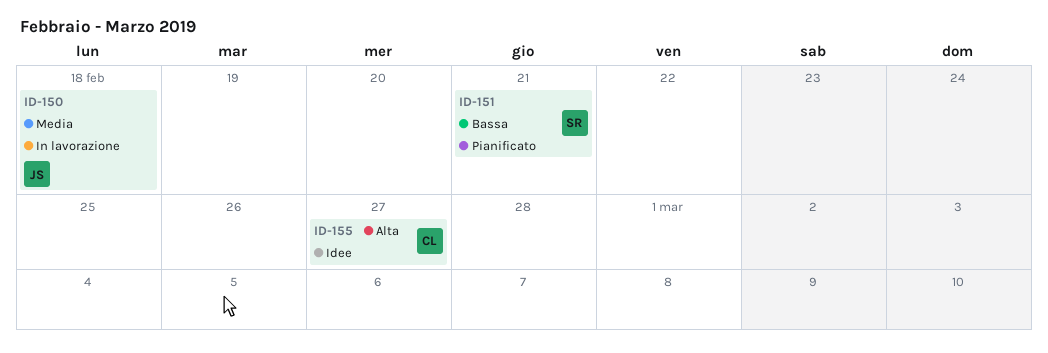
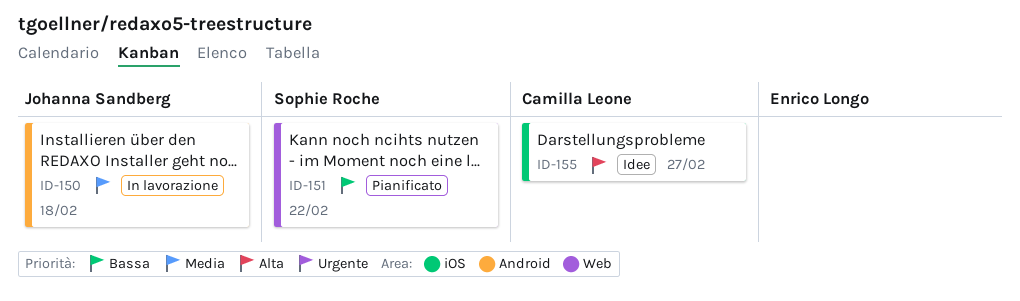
ID-151, due: Feb 21 -> Feb 22

